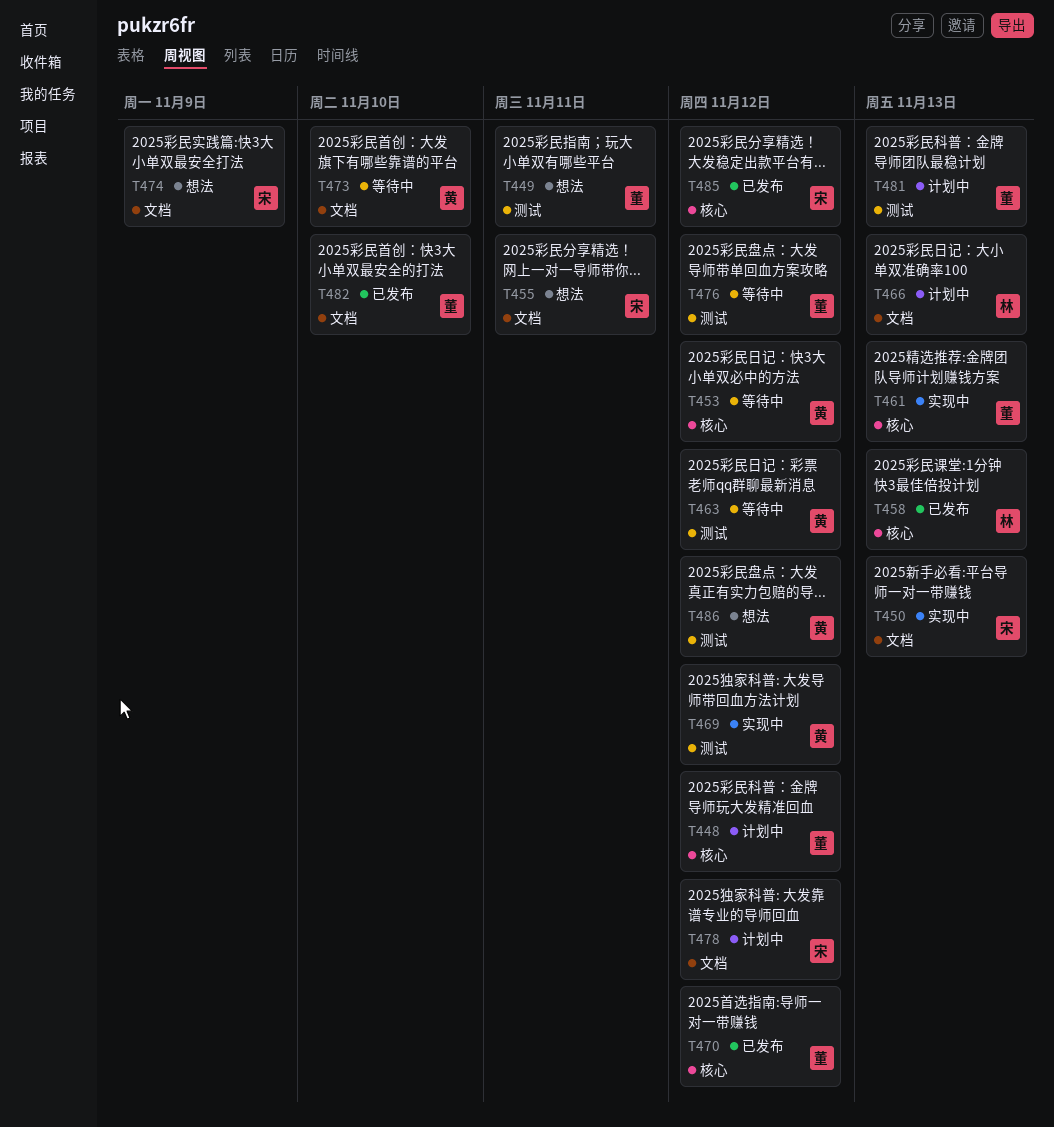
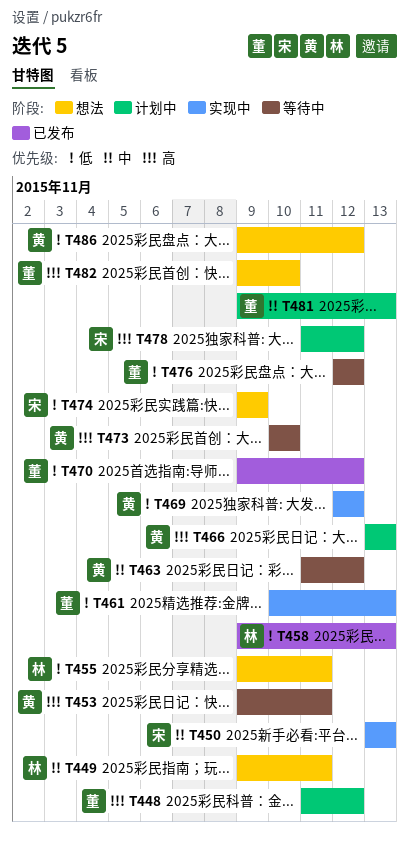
T449, owner: 董 -> 林
T453, due: Nov 12 -> Nov 11
T455, owner: 宋 -> 林
T466, owner: 林 -> 黄
T482, status: 已发布 -> 想法
T485: present -> none

